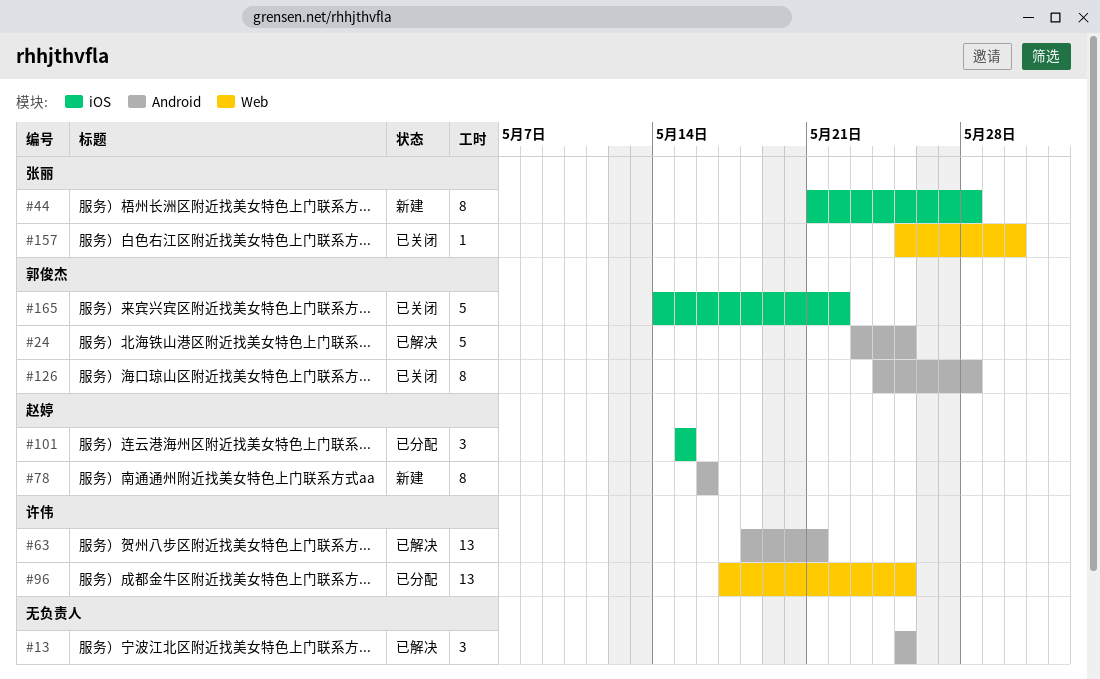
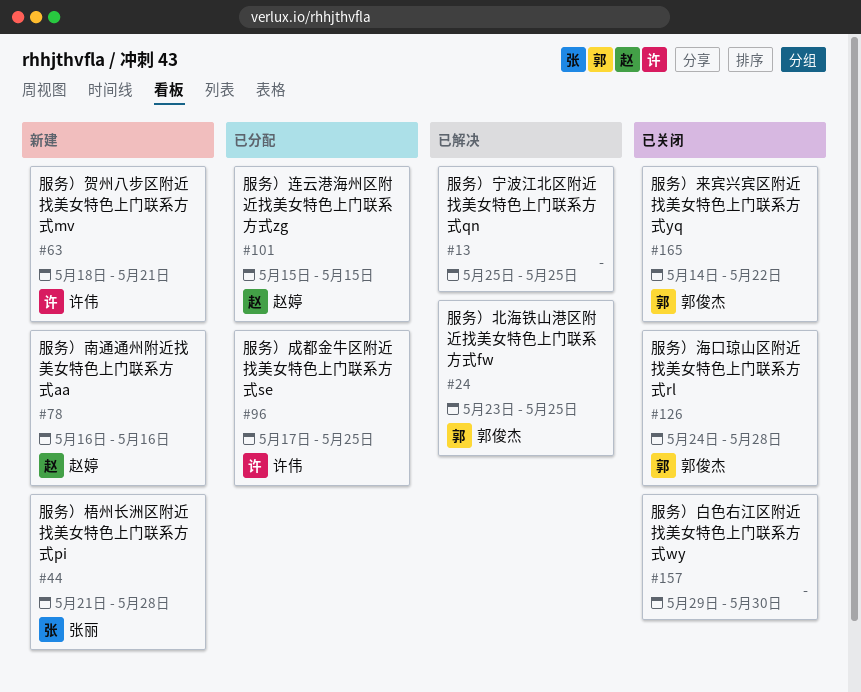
#63, status: 已解决 -> 新建
#157, owner: 张丽 -> none
#157, start: May 25 -> May 29

